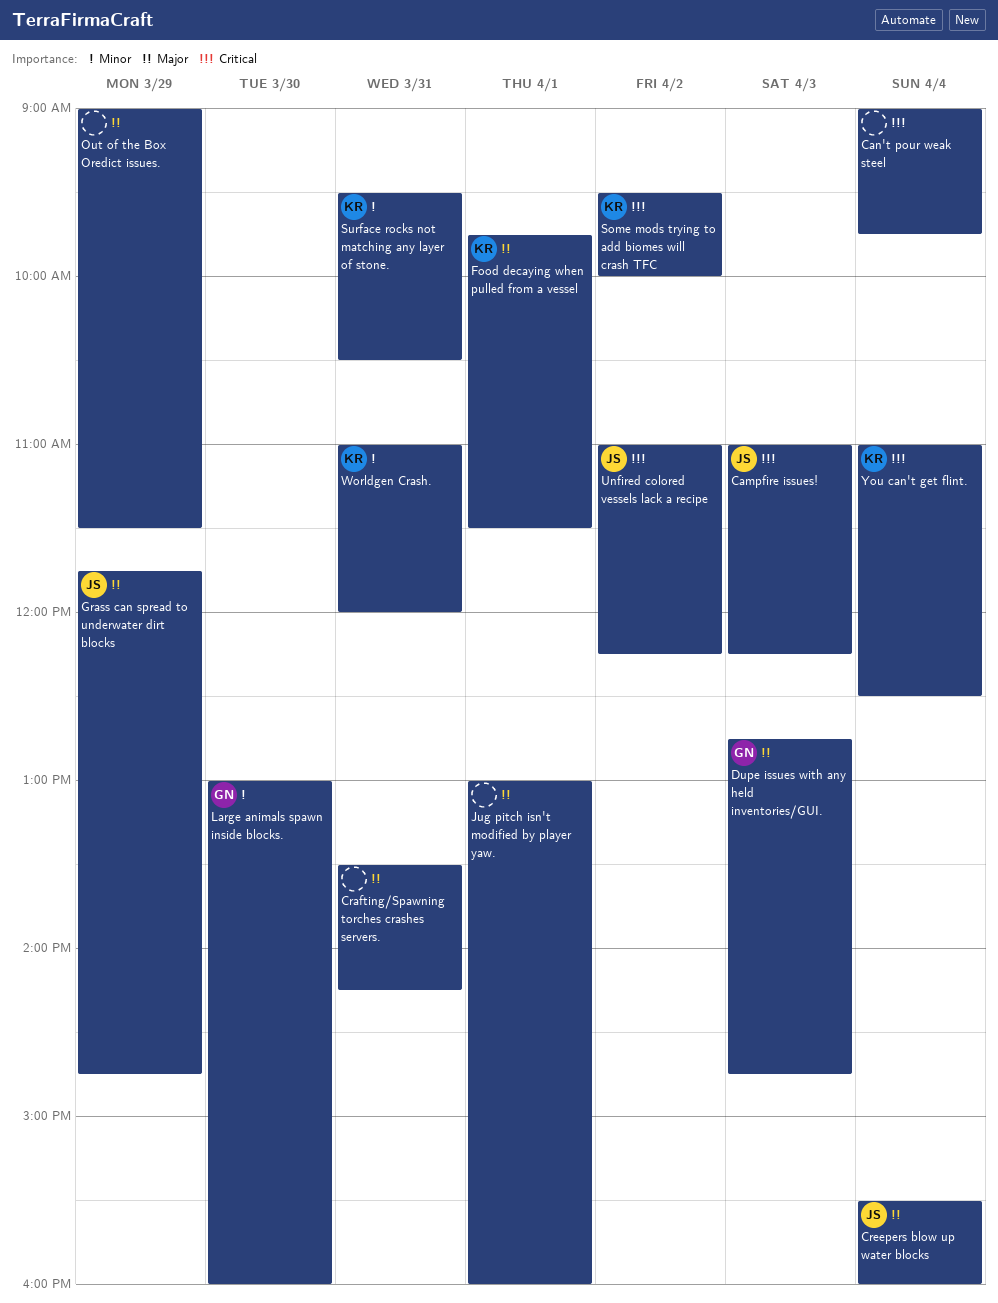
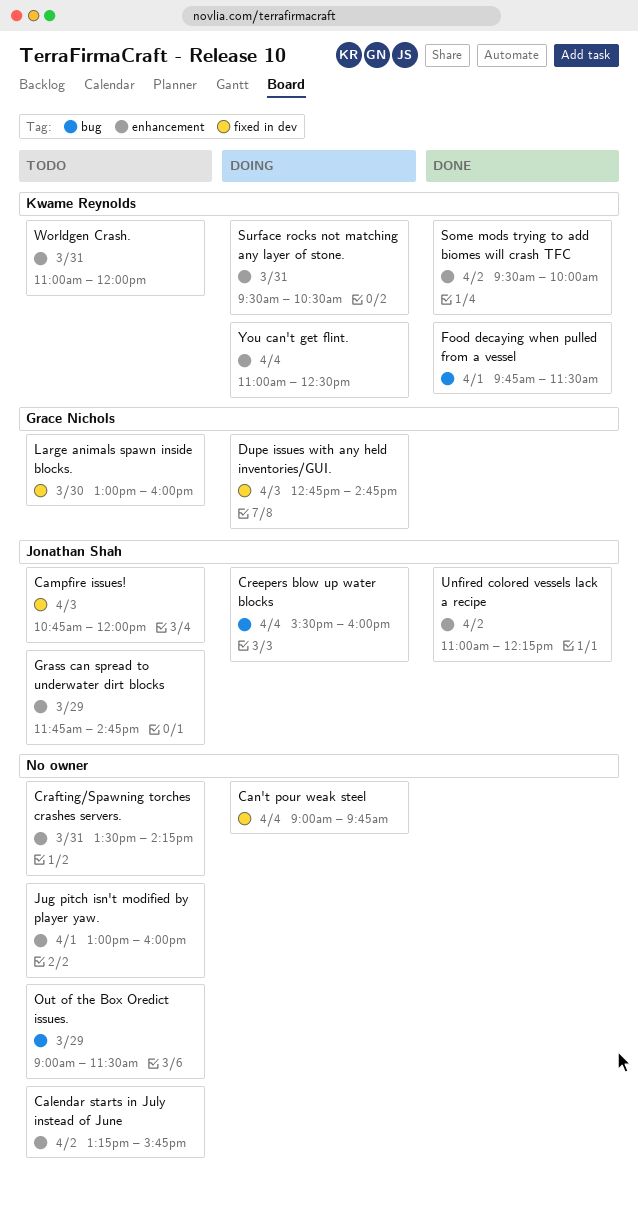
Calendar starts in July instead of June: none -> present
Campfire issues!, begins: 11:00 -> 10:45
Campfire issues!, ends: 12:15 -> 12:00

